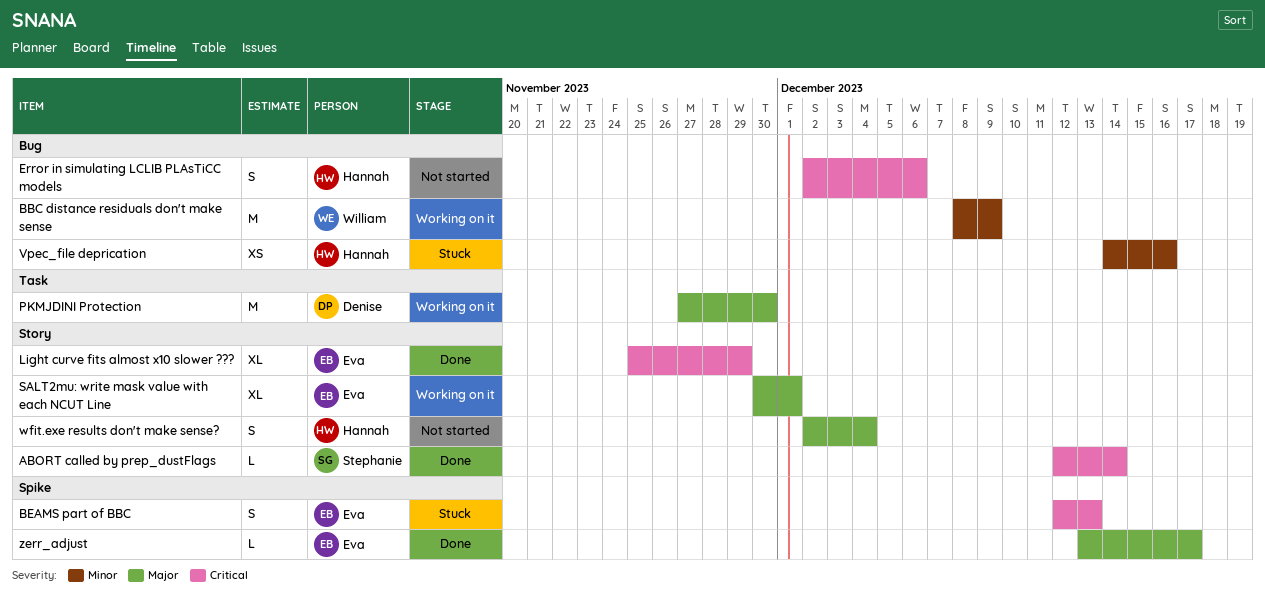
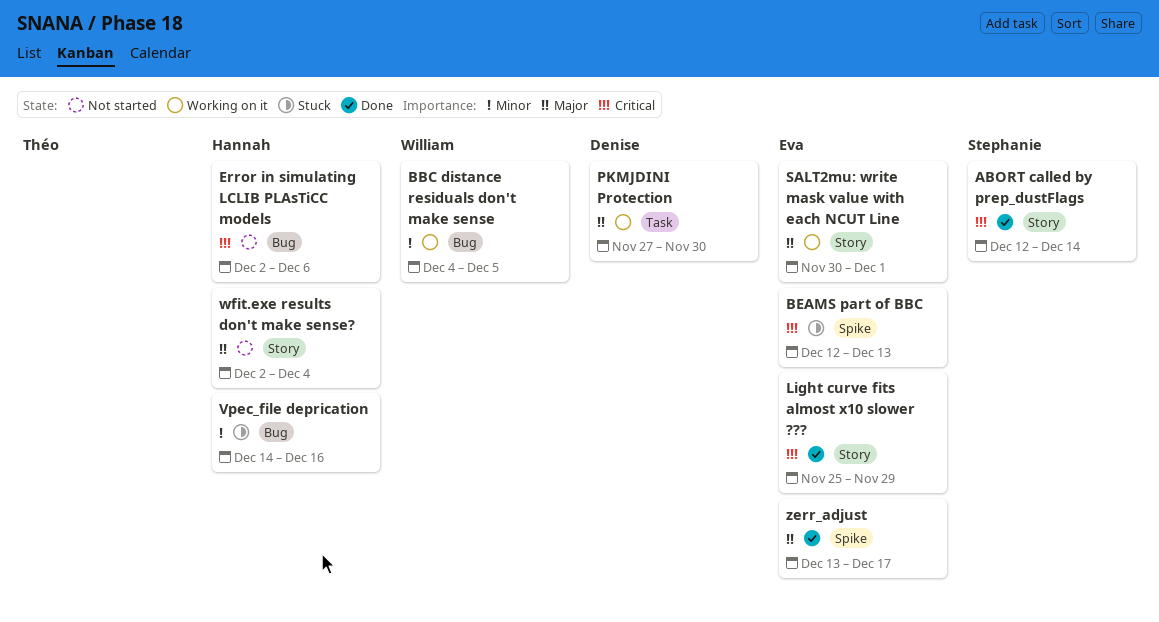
BBC distance residuals don't make sense, start: Dec 8 -> Dec 4
BBC distance residuals don't make sense, due: Dec 9 -> Dec 5

